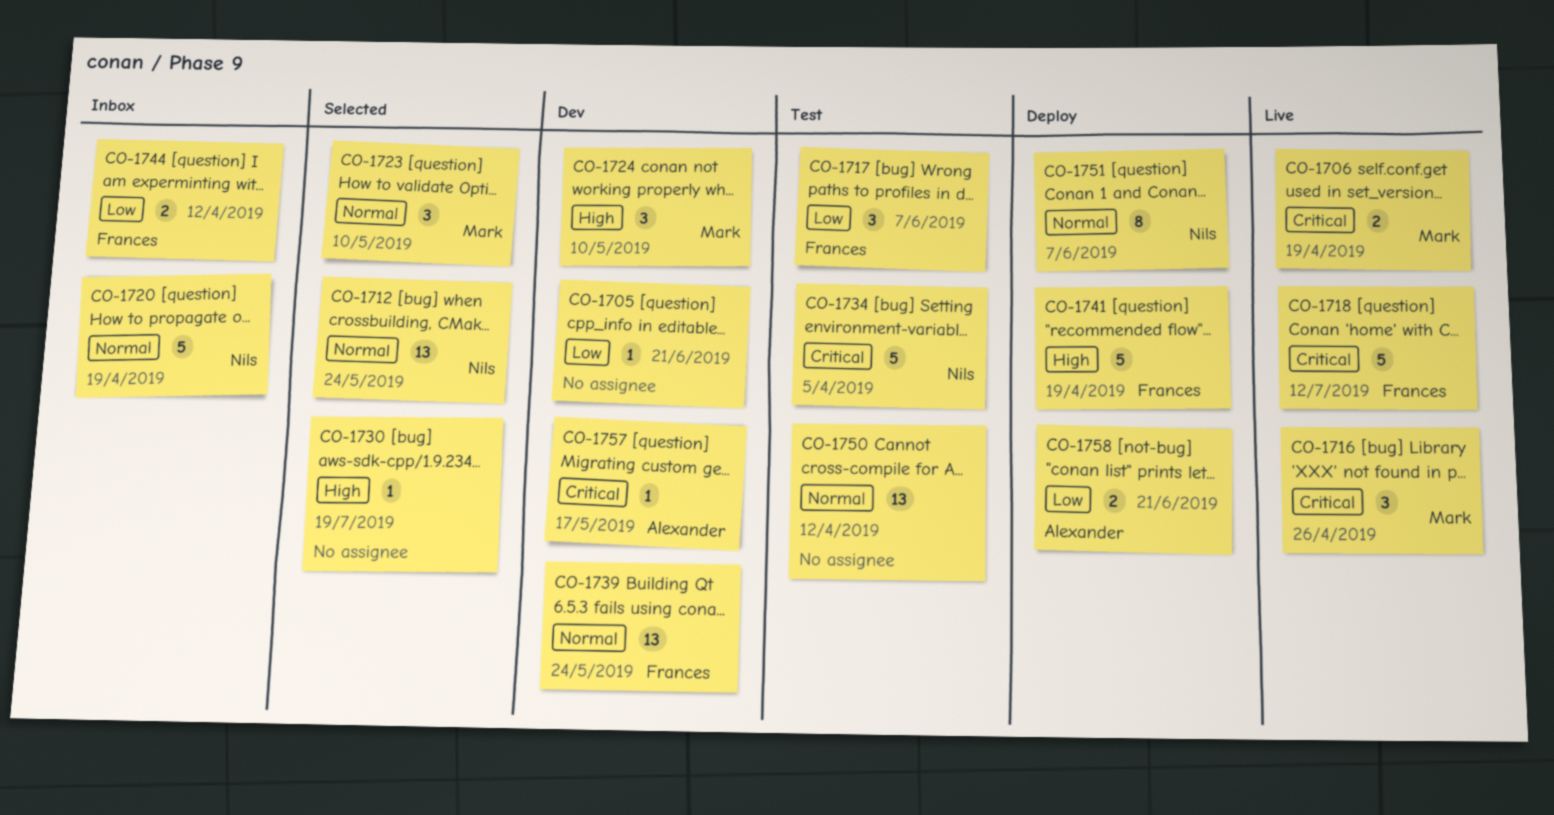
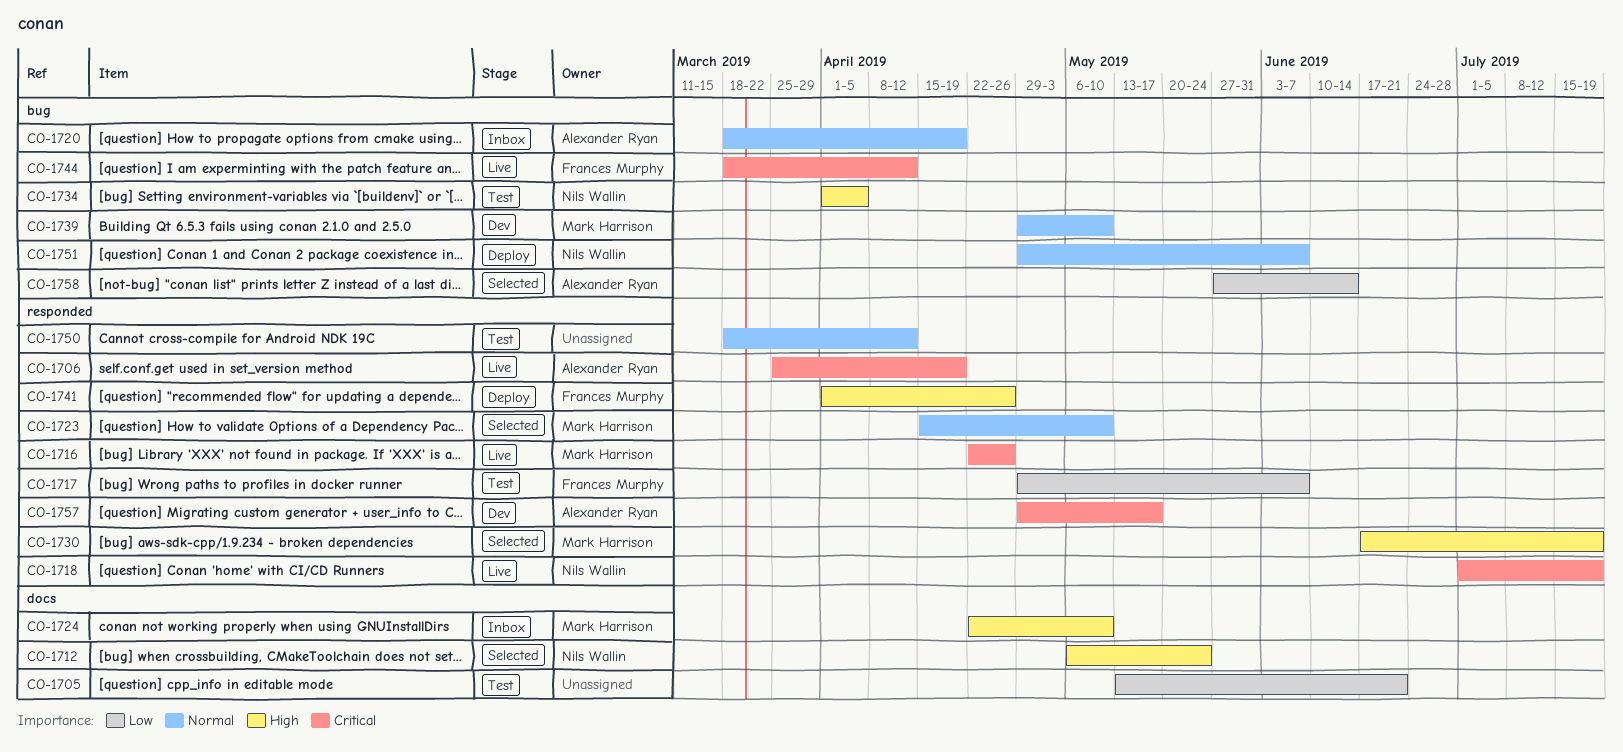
CO-1705, status: Dev -> Test
CO-1706, owner: Mark Harrison -> Alexander Ryan
CO-1712, priority: Normal -> High
CO-1718, owner: Frances Murphy -> Nils Wallin
CO-1718, due: Jul 12 -> Jul 19
CO-1720, owner: Nils Wallin -> Alexander Ryan
CO-1724, status: Dev -> Inbox
CO-1730, owner: none -> Mark Harrison
CO-1734, priority: Critical -> High
CO-1739, owner: Frances Murphy -> Mark Harrison
CO-1739, due: May 24 -> May 10
CO-1741, due: Apr 19 -> Apr 26
CO-1744, status: Inbox -> Live
CO-1744, priority: Low -> Critical
CO-1758, status: Deploy -> Selected
CO-1758, due: Jun 21 -> Jun 14

